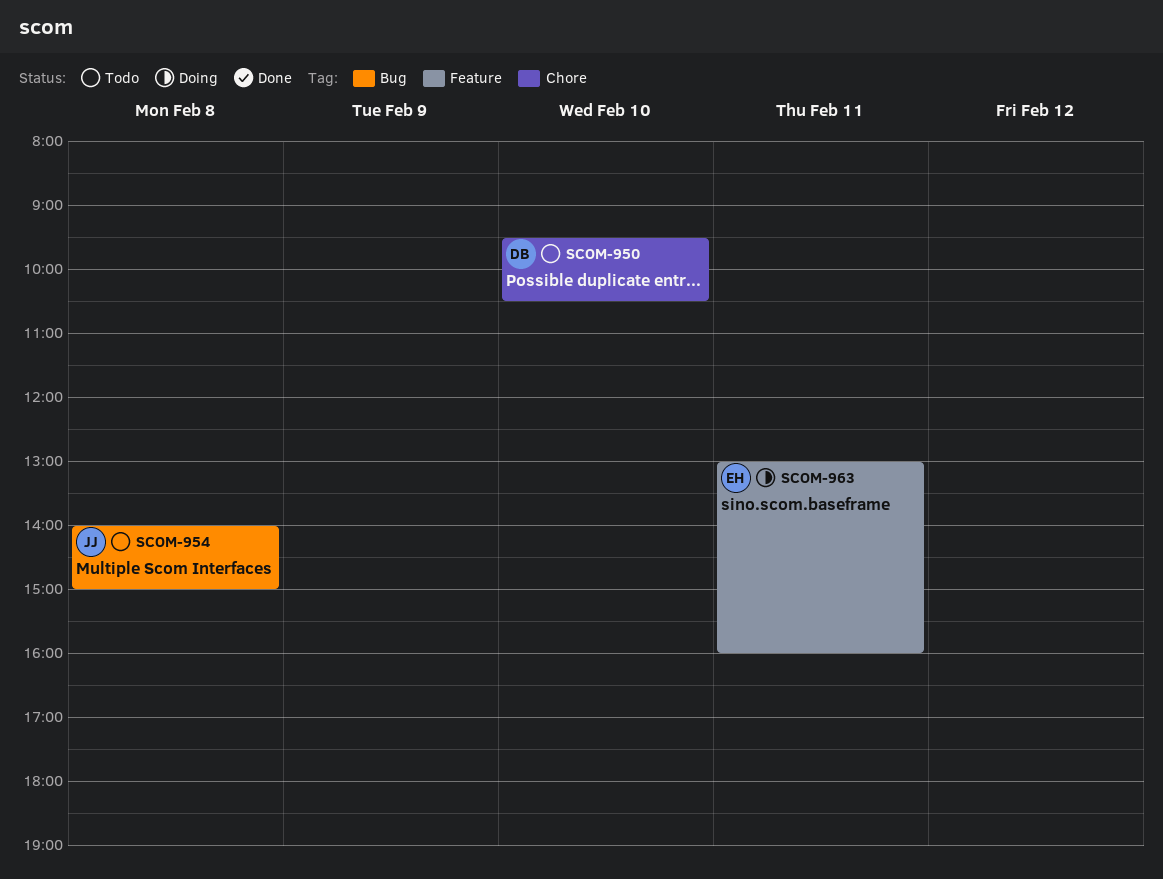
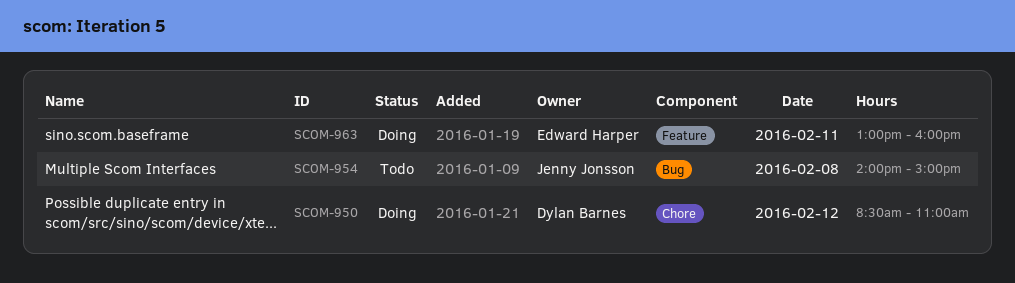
SCOM-950, status: Todo -> Doing
SCOM-950, day: Feb 10 -> Feb 12
SCOM-950, begins: 09:30 -> 08:30
SCOM-950, ends: 10:30 -> 11:00

